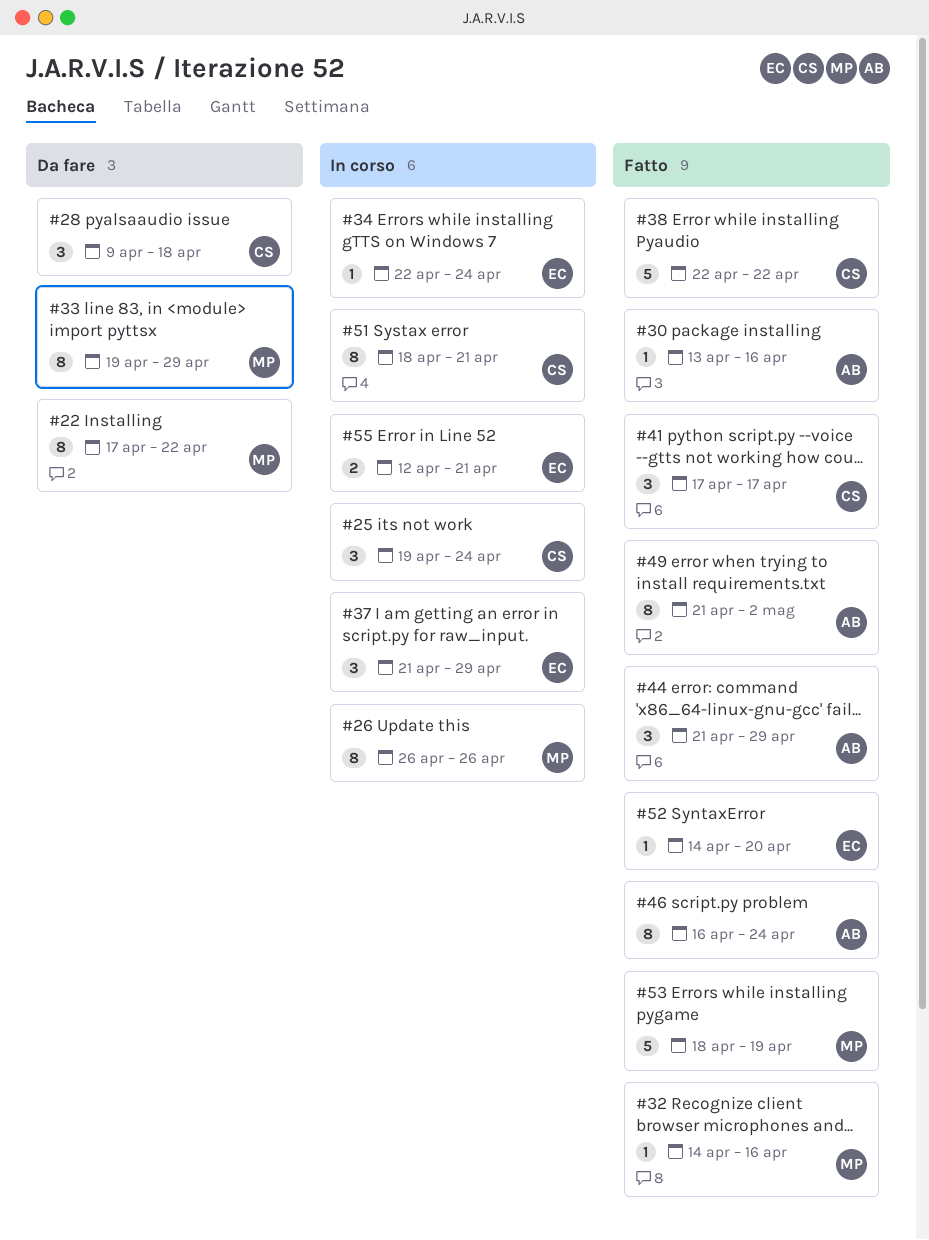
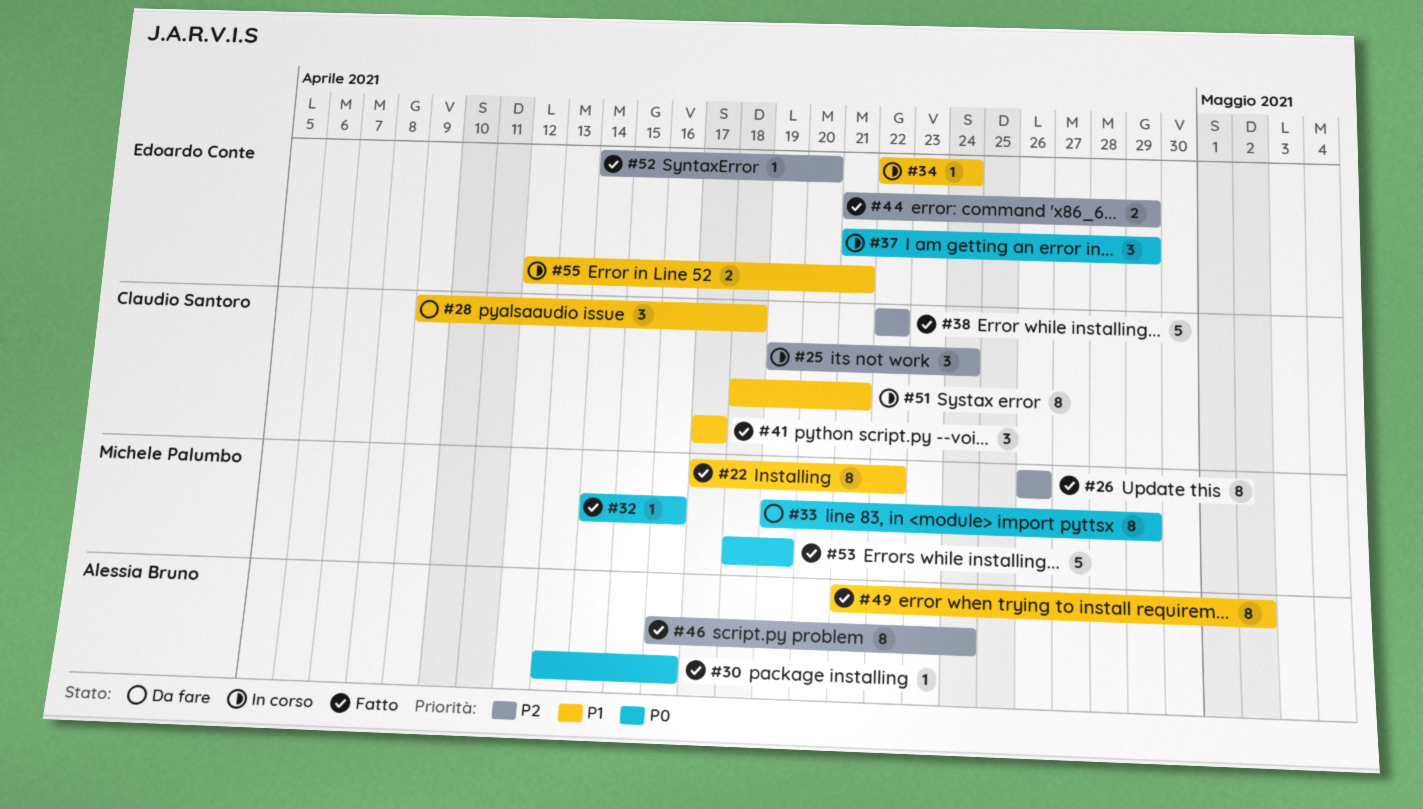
#22, status: Da fare -> Fatto
#26, status: In corso -> Fatto
#44, owner: Alessia Bruno -> Edoardo Conte
#44, estimate: 3 -> 2

